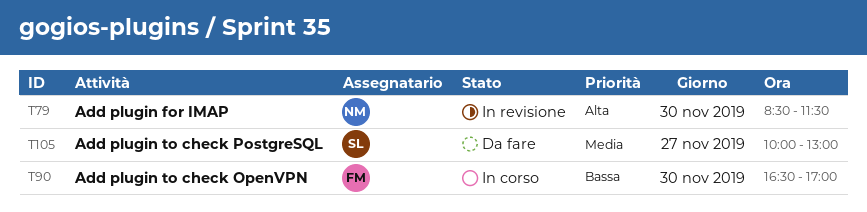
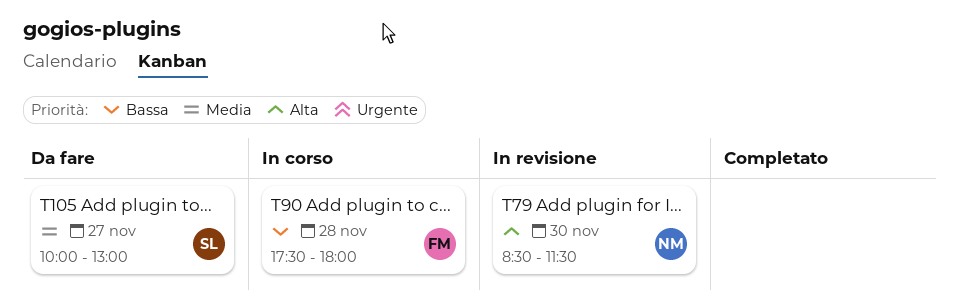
T90, day: Nov 30 -> Nov 28
T90, begins: 16:30 -> 17:30
T90, ends: 17:00 -> 18:00

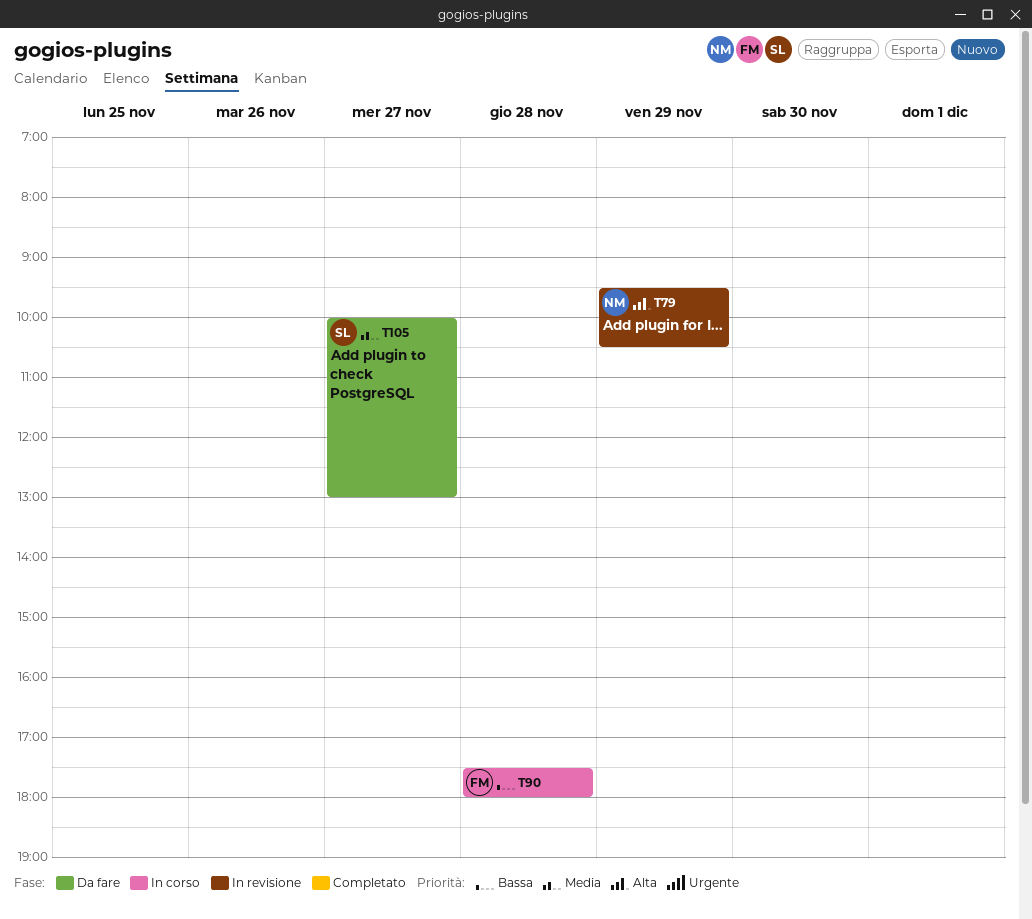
T79, day: Nov 30 -> Nov 29
T79, begins: 08:30 -> 09:30
T79, ends: 11:30 -> 10:30

